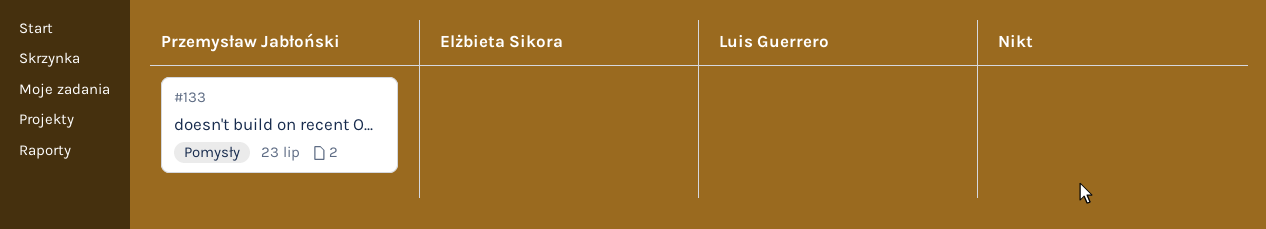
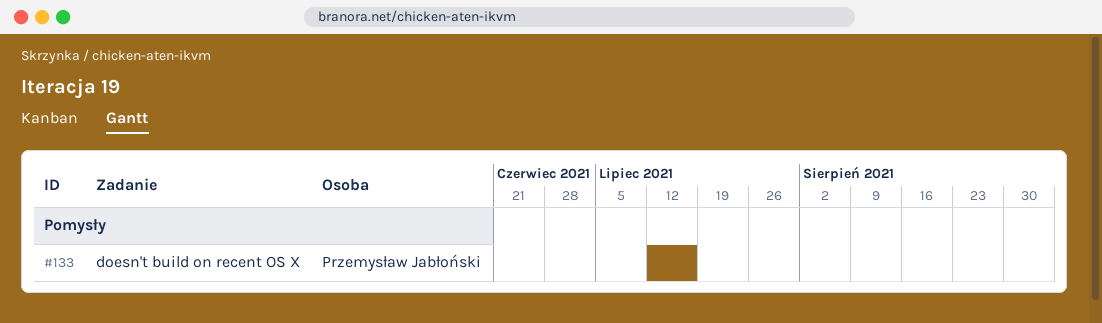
#133, due: Jul 23 -> Jul 16

